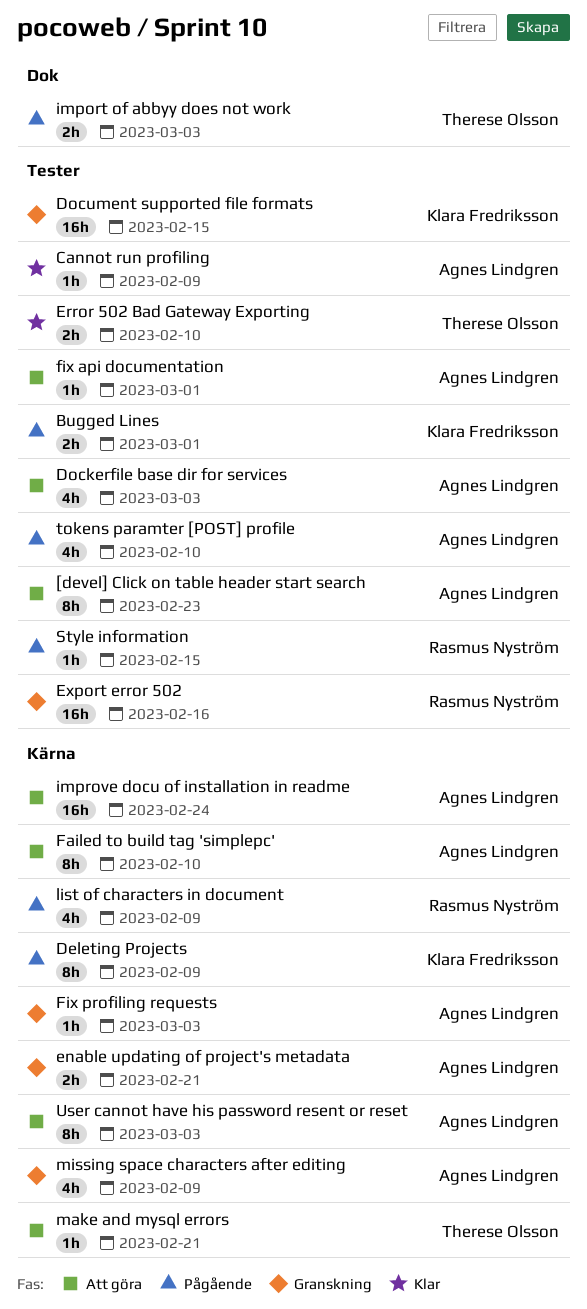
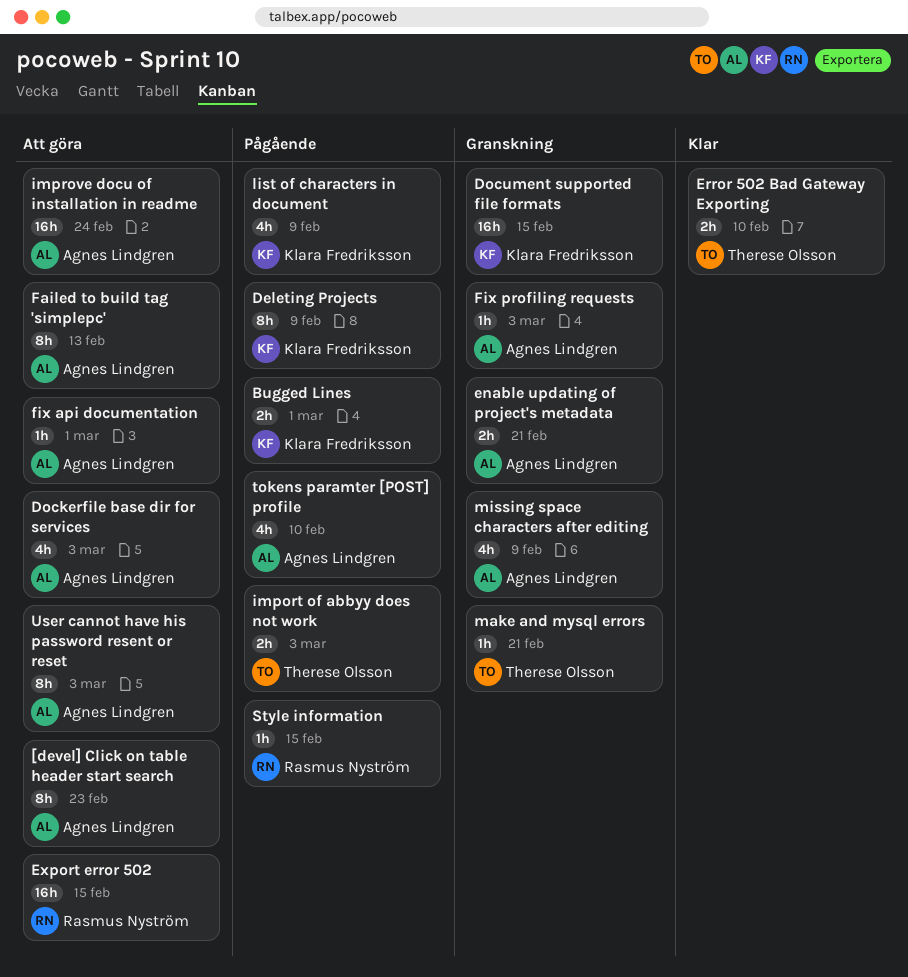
Cannot run profiling: present -> none
Export error 502, status: Granskning -> Att göra
Export error 502, due: Feb 16 -> Feb 15
Failed to build tag 'simplepc', due: Feb 10 -> Feb 13
list of characters in document, owner: Rasmus Nyström -> Klara Fredriksson
make and mysql errors, status: Att göra -> Granskning

